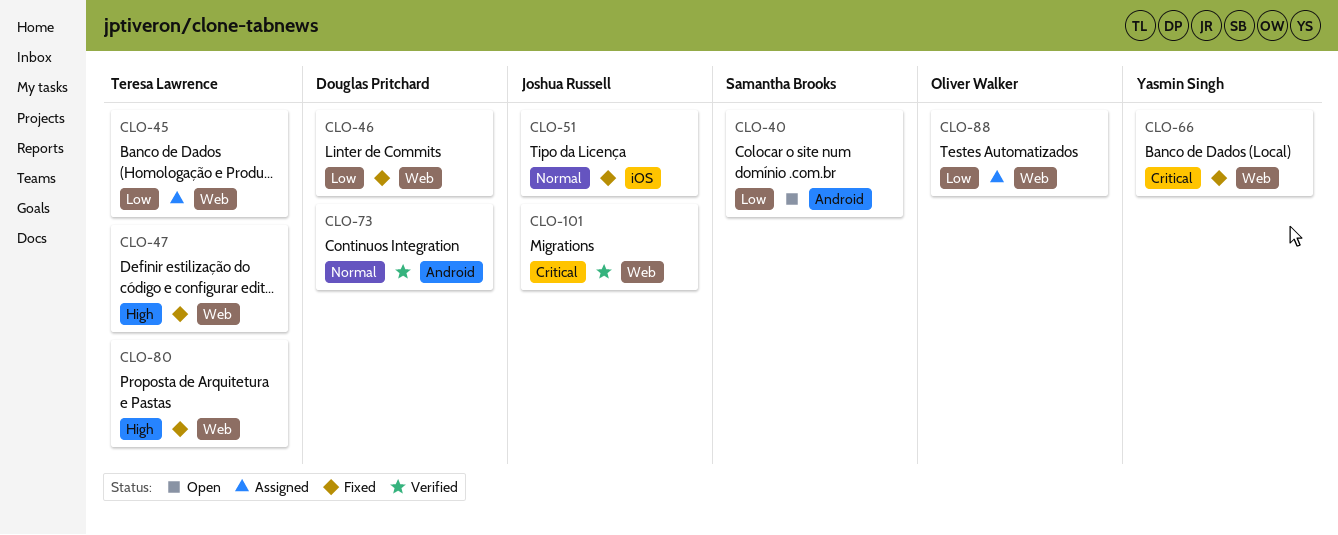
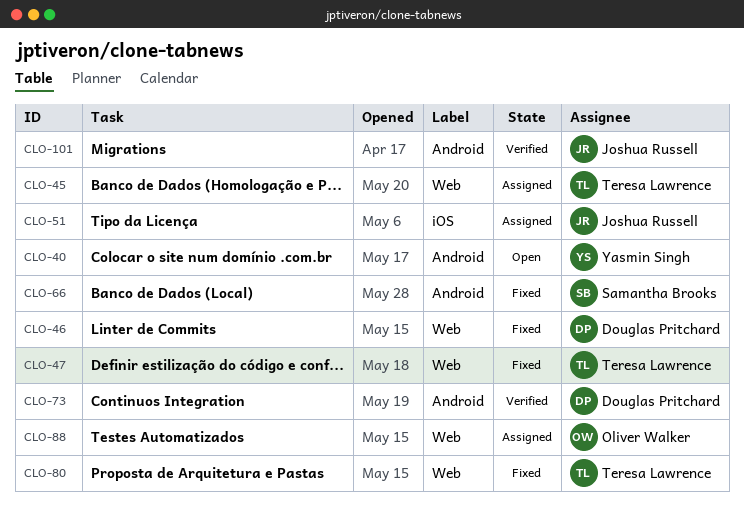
CLO-40, owner: Samantha Brooks -> Yasmin Singh
CLO-51, status: Fixed -> Assigned
CLO-66, owner: Yasmin Singh -> Samantha Brooks
CLO-66, label: Web -> Android
CLO-101, label: Web -> Android

